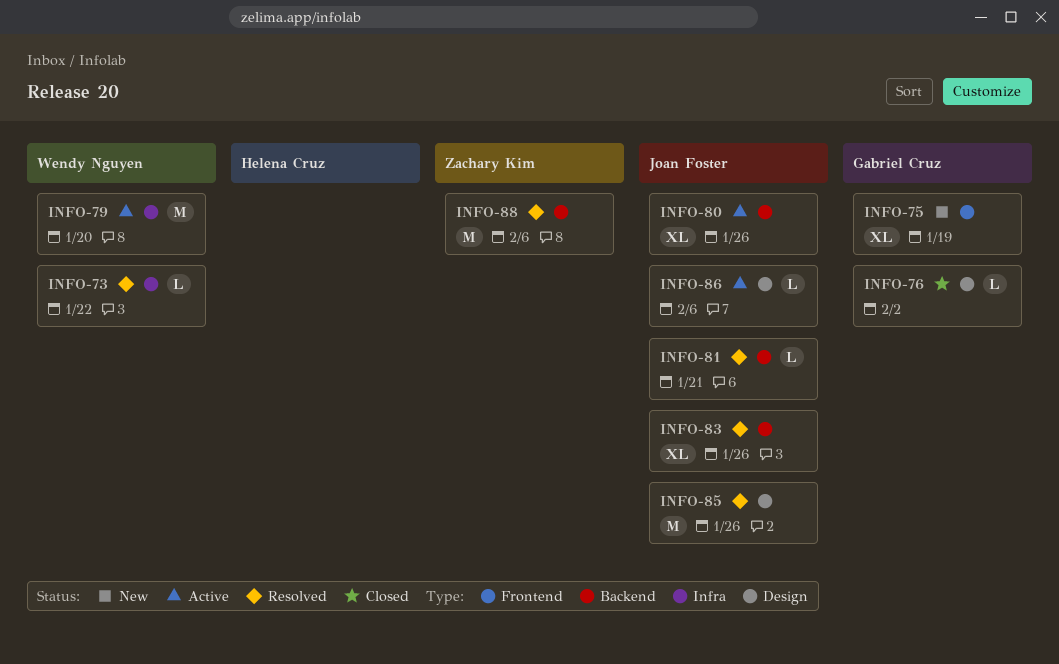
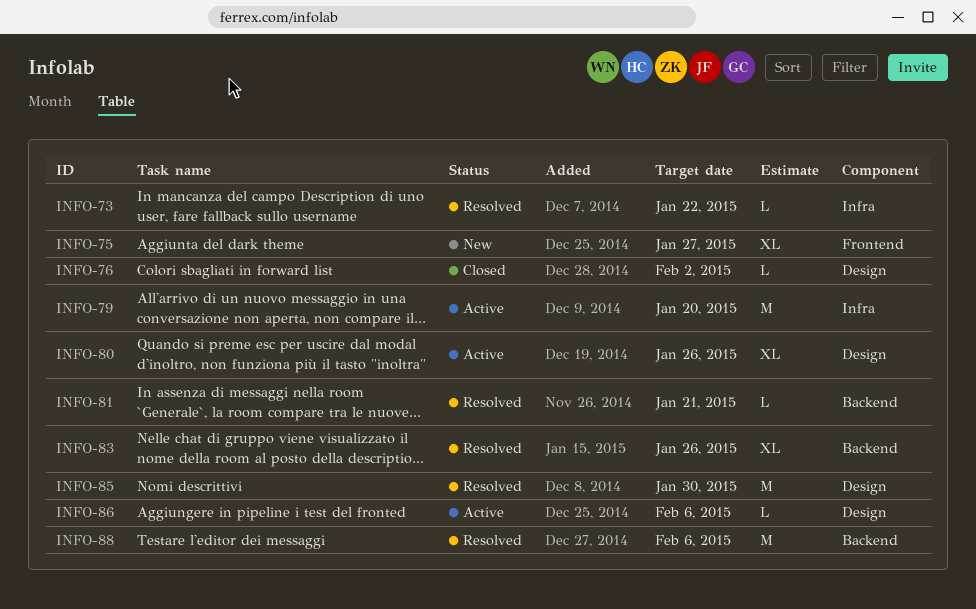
INFO-75, due: Jan 19 -> Jan 27
INFO-80, label: Backend -> Design
INFO-85, due: Jan 26 -> Jan 30

